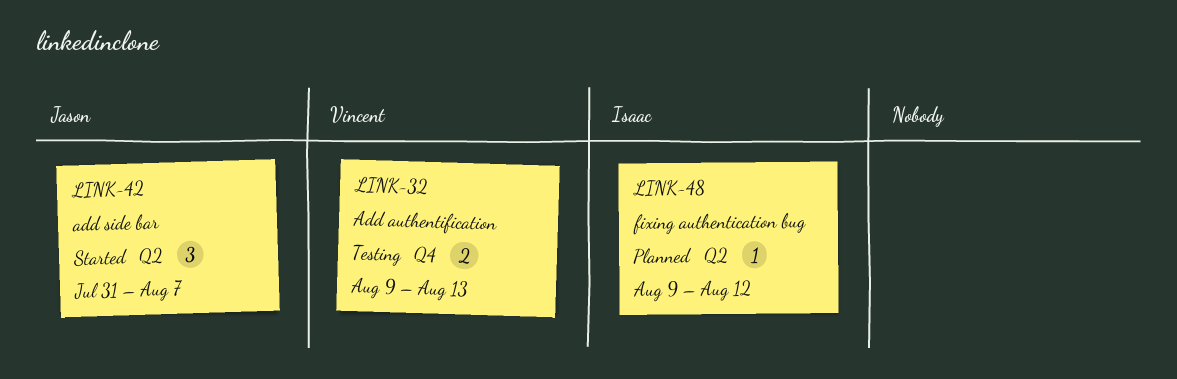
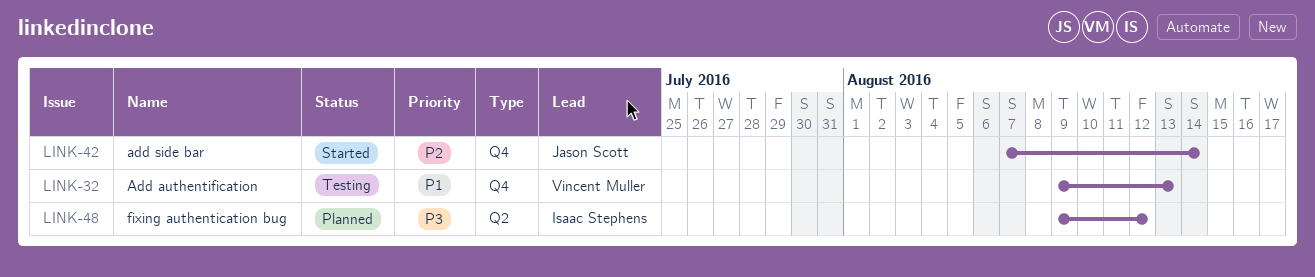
LINK-42, label: Q2 -> Q4
LINK-42, start: Jul 31 -> Aug 7
LINK-42, due: Aug 7 -> Aug 14

